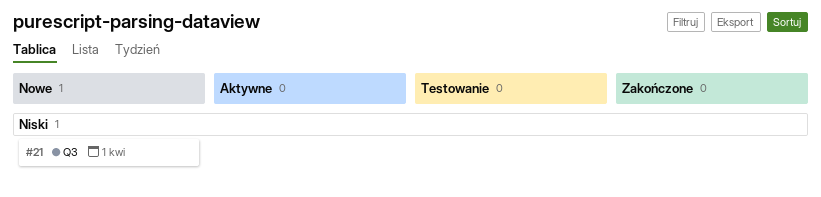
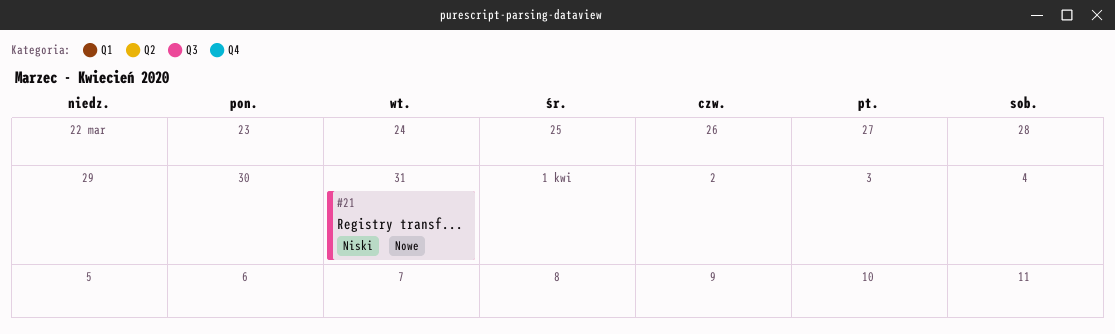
#21, due: Apr 1 -> Mar 31

